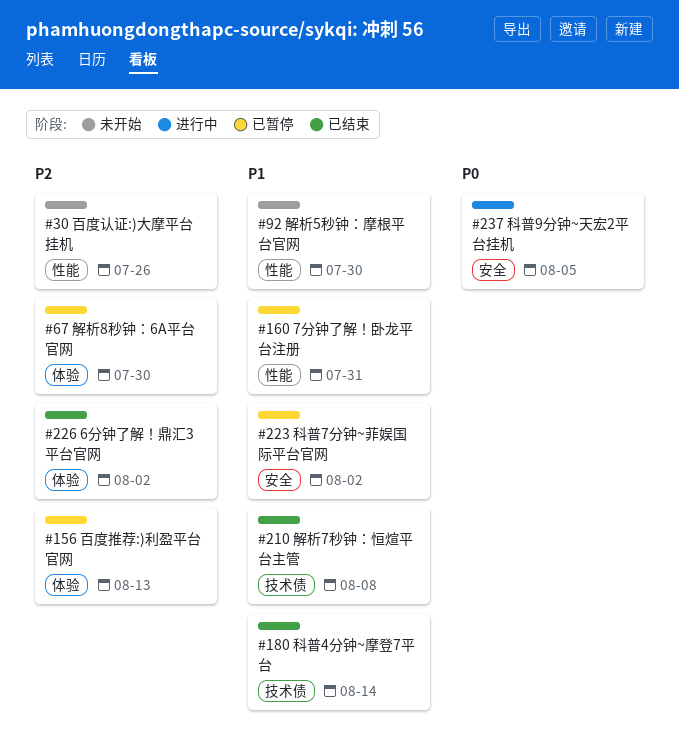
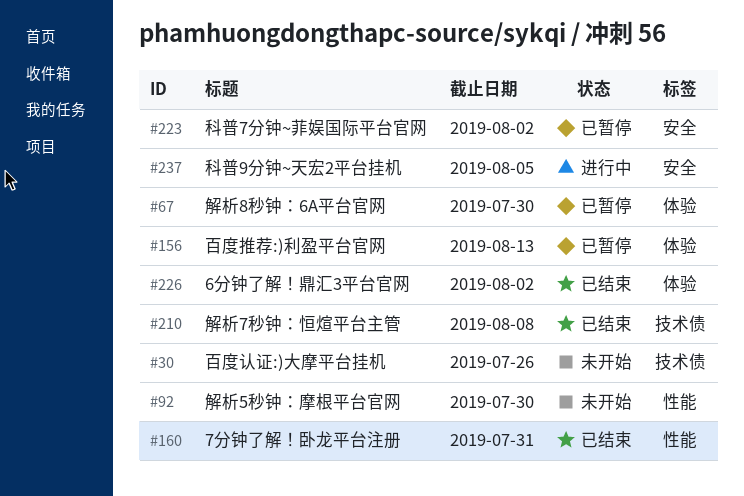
#30, label: 性能 -> 技术债
#160, status: 已暂停 -> 已结束
#180: present -> none

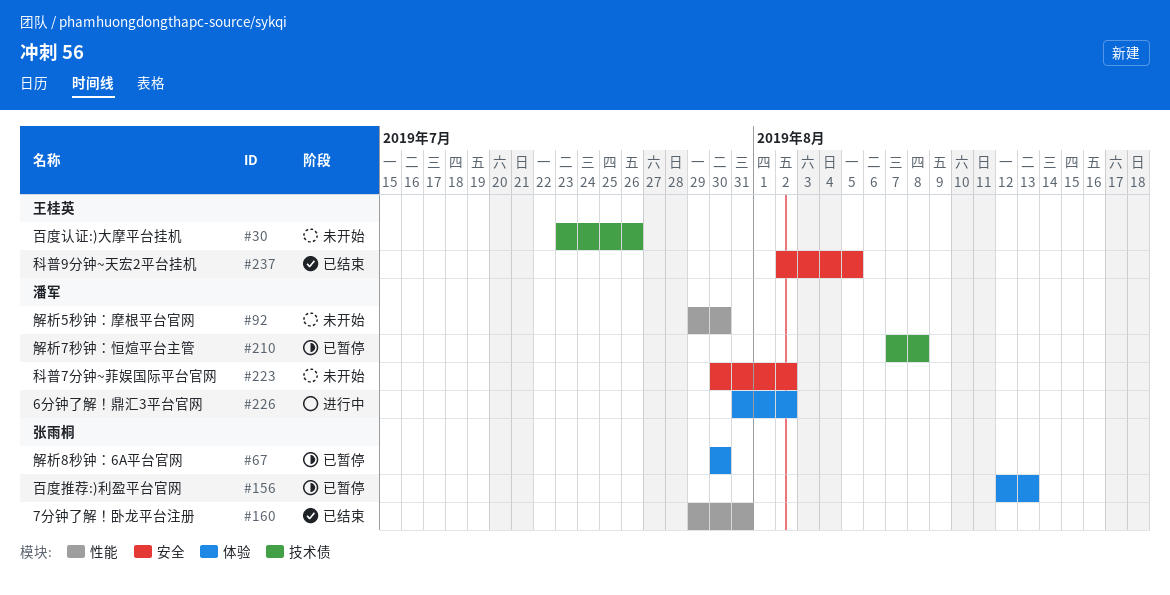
#210, status: 已结束 -> 已暂停
#223, status: 已暂停 -> 未开始
#226, status: 已结束 -> 进行中
#237, status: 进行中 -> 已结束

